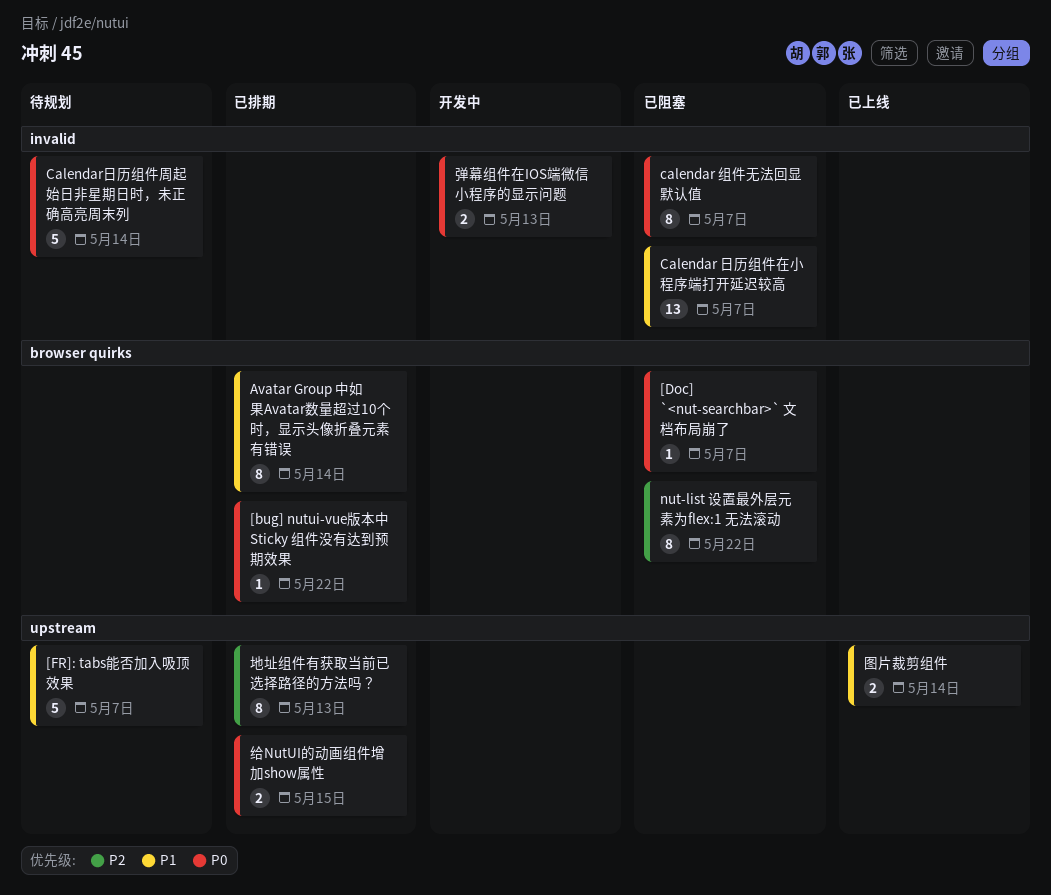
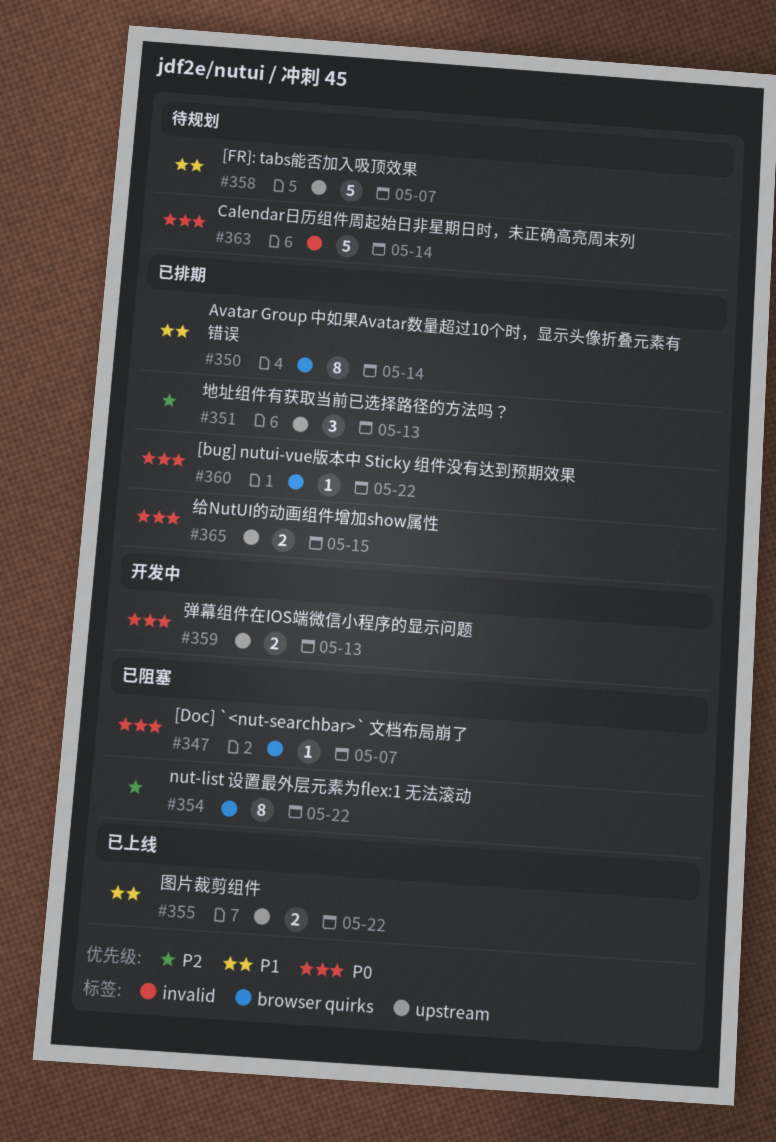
Calendar 日历组件在小程序端打开延迟较高: present -> none
calendar 组件无法回显默认值: present -> none
图片裁剪组件, due: May 14 -> May 22
地址组件有获取当前已选择路径的方法吗？, estimate: 8 -> 3
弹幕组件在IOS端微信小程序的显示问题, label: invalid -> upstream

